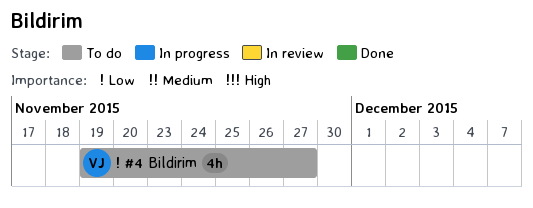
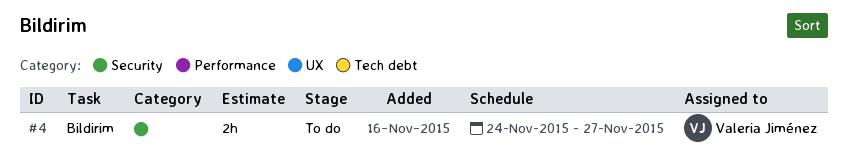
#4, estimate: 4h -> 2h
#4, start: Nov 19 -> Nov 24

